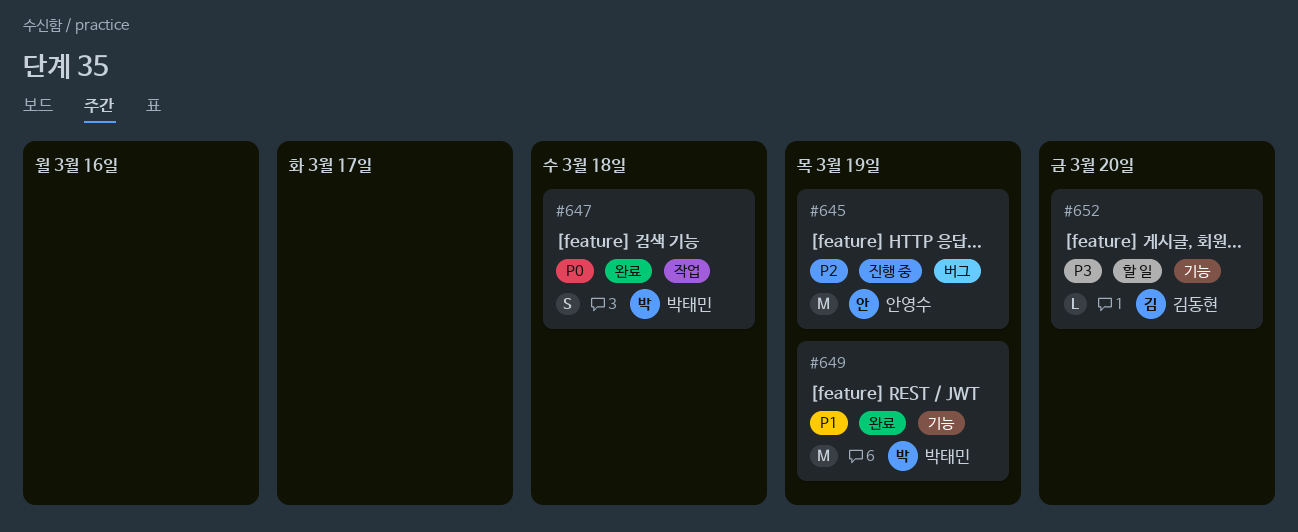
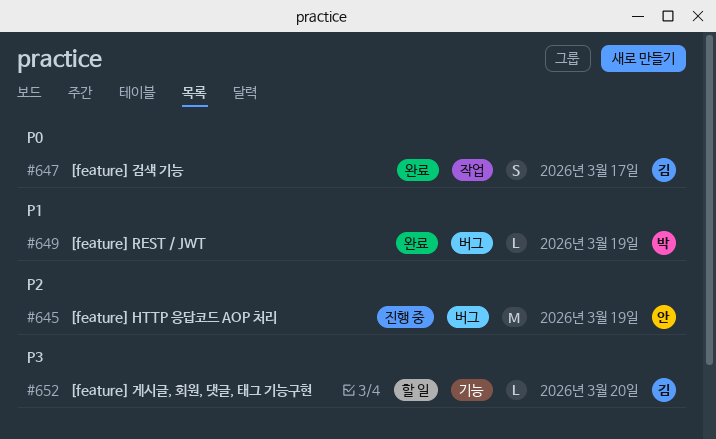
#647, owner: 박태민 -> 김동현
#647, due: Mar 18 -> Mar 17
#649, label: 기능 -> 버그
#649, estimate: M -> L

